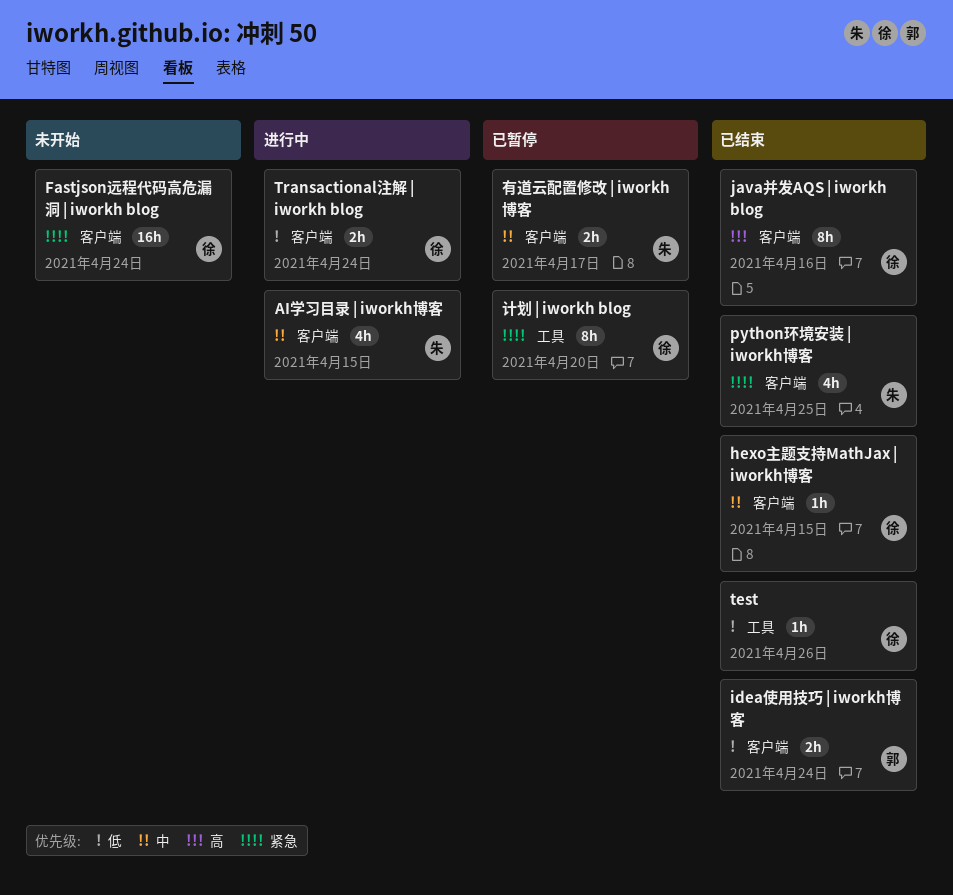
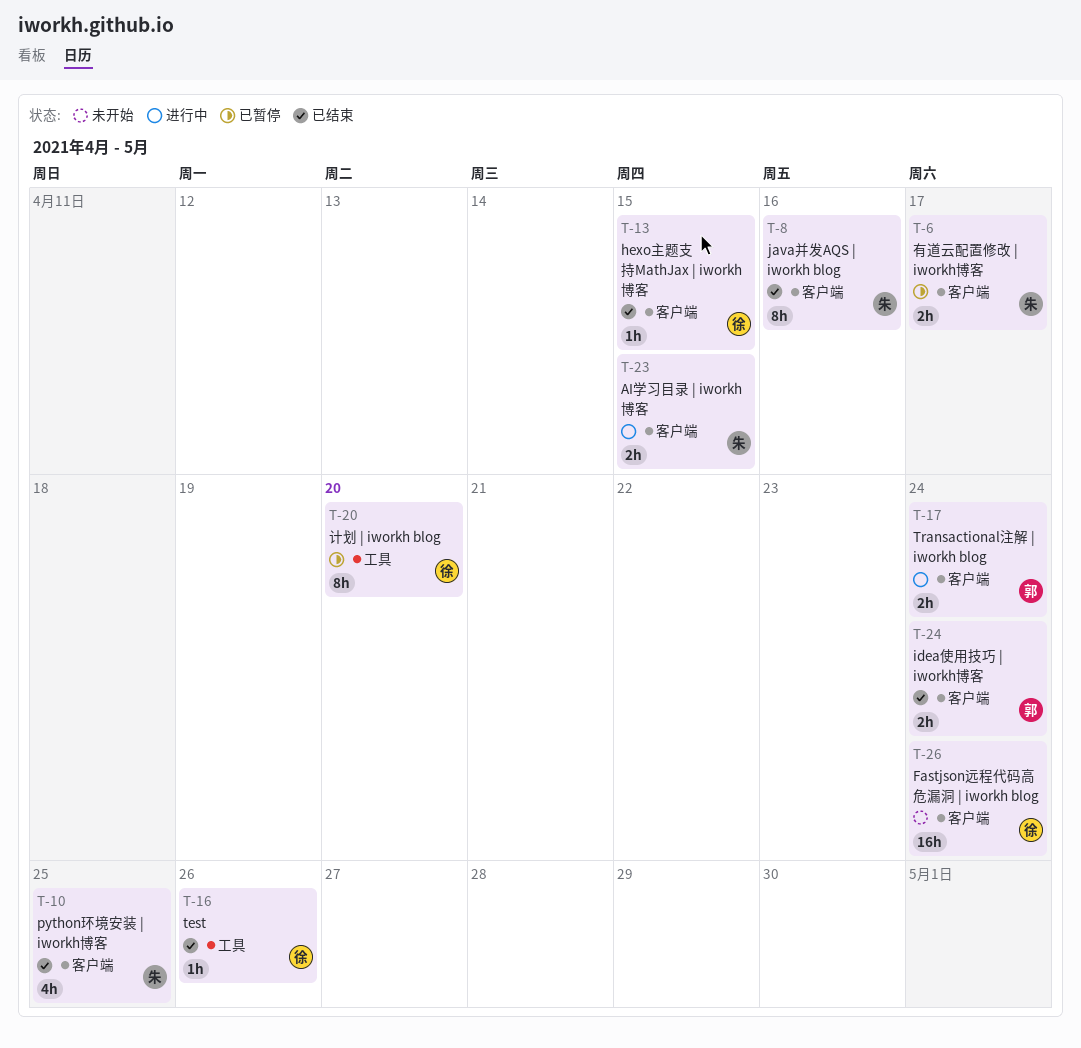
AI学习目录 | iworkh博客, estimate: 4h -> 2h
java并发AQS | iworkh blog, owner: 徐 -> 朱
Transactional注解 | iworkh blog, owner: 徐 -> 郭

